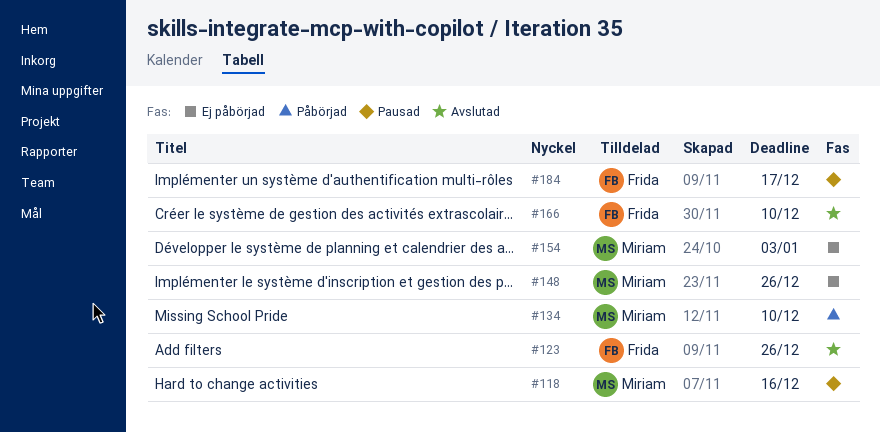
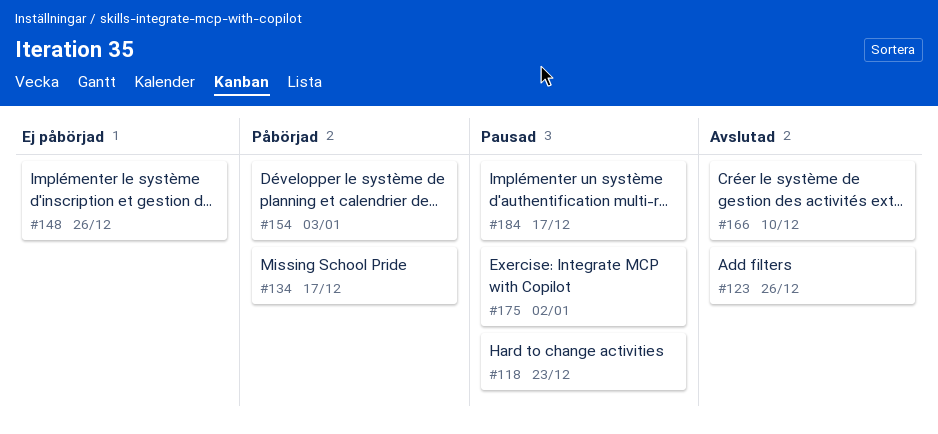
#118, due: Dec 16 -> Dec 23
#134, due: Dec 10 -> Dec 17
#154, status: Ej påbörjad -> Påbörjad
#175: none -> present

